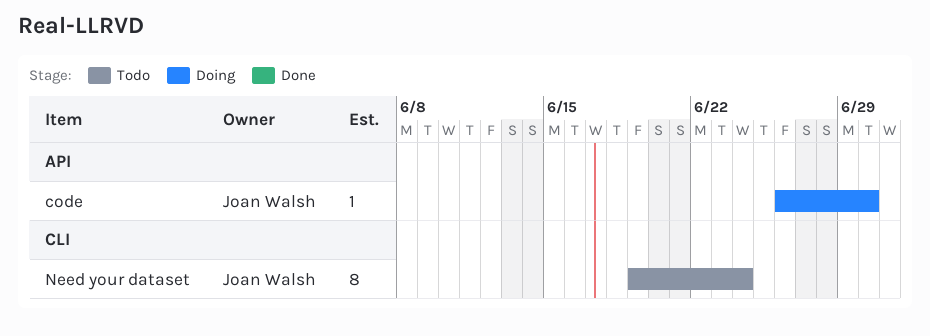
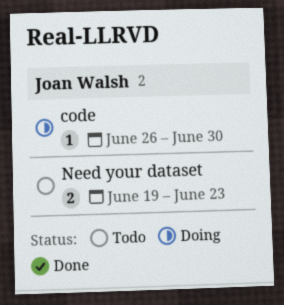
Need your dataset, estimate: 8 -> 2
Need your dataset, due: Jun 24 -> Jun 23

